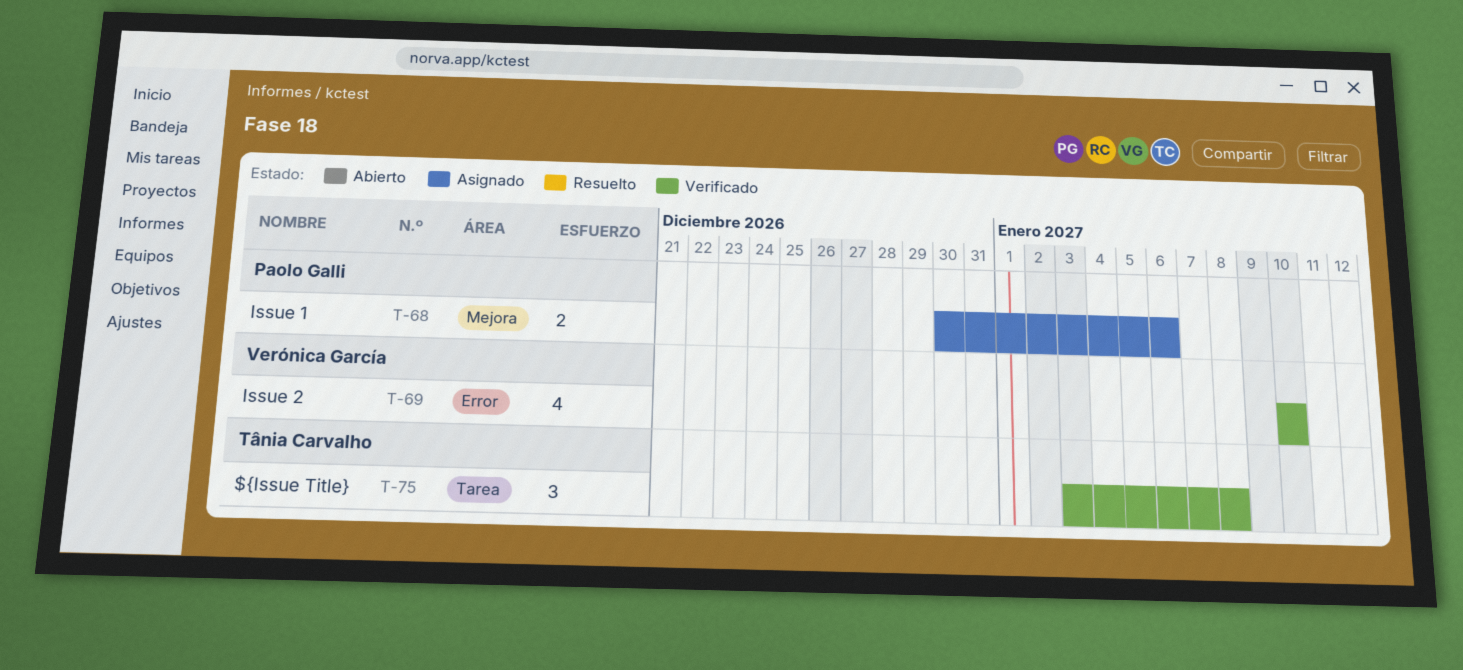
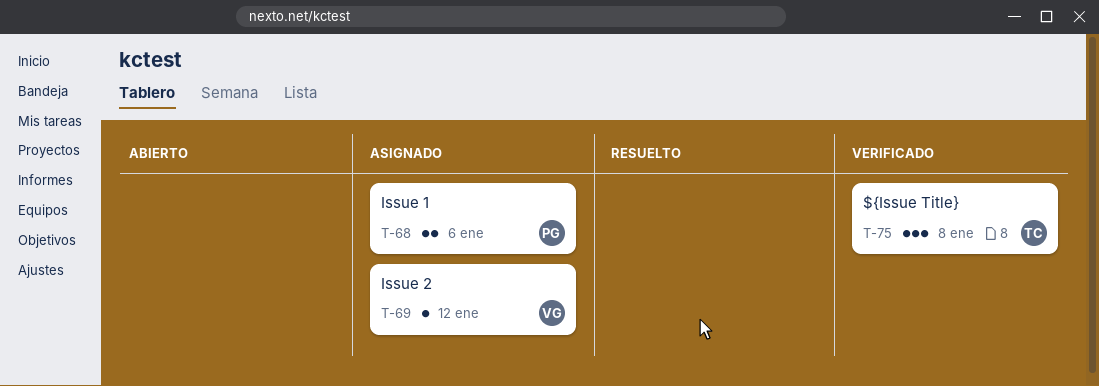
T-69, status: Verificado -> Asignado
T-69, estimate: 4 -> 1
T-69, due: Jan 10 -> Jan 12

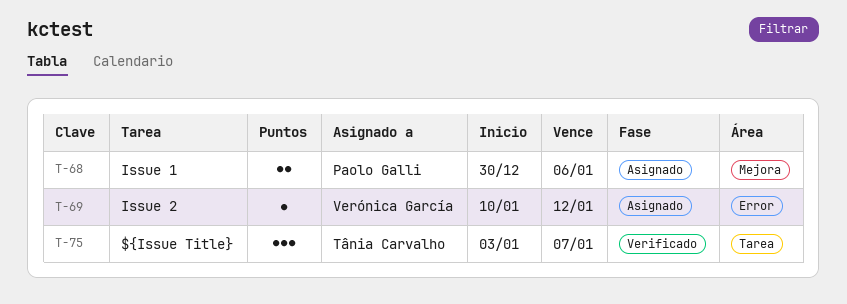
T-75, due: Jan 8 -> Jan 7

